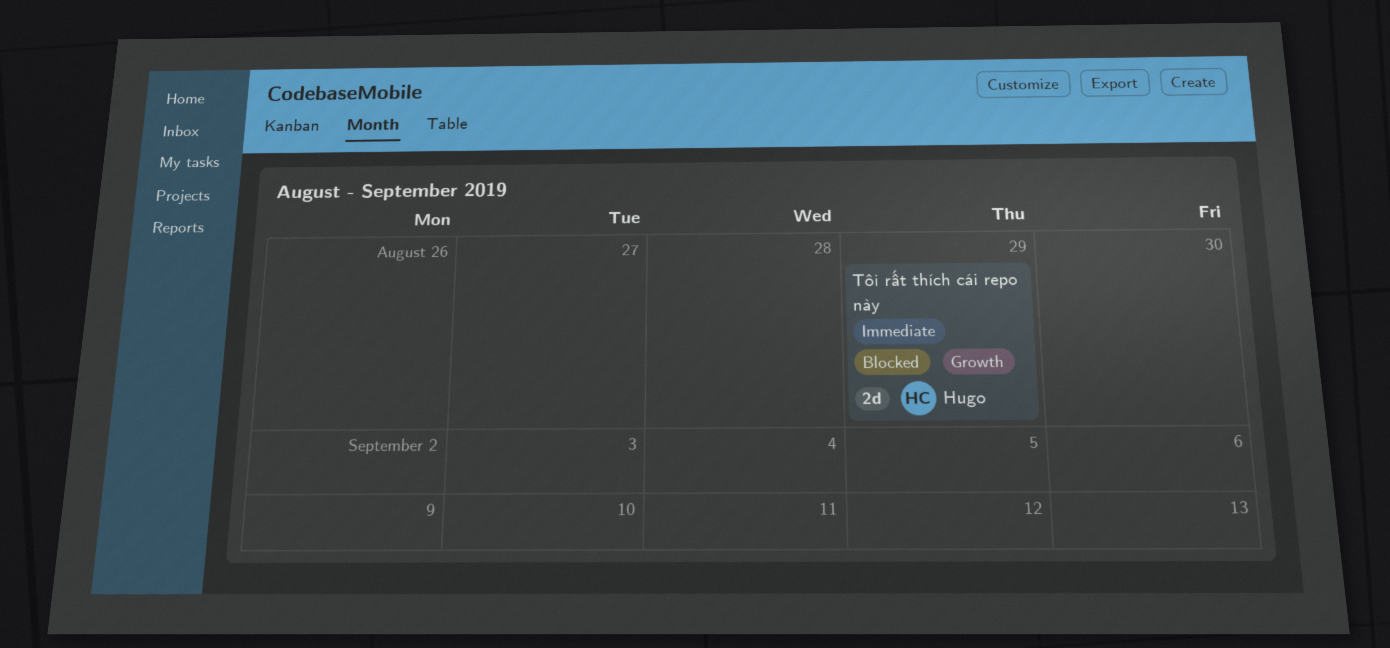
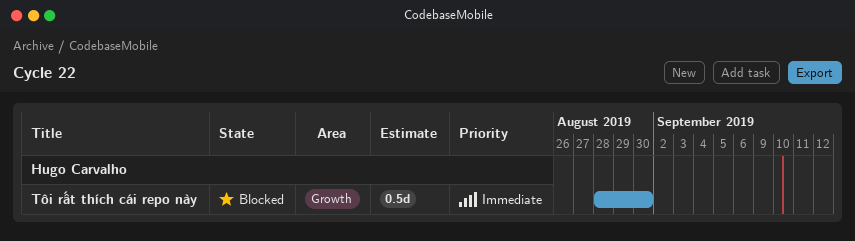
Tôi rất thích cái repo này, estimate: 2d -> 0.5d
Tôi rất thích cái repo này, due: Aug 29 -> Aug 30

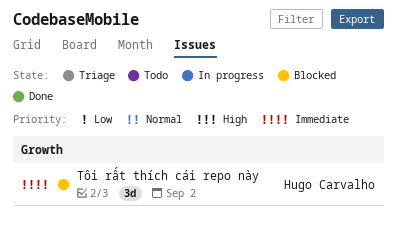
Tôi rất thích cái repo này, estimate: 0.5d -> 3d
Tôi rất thích cái repo này, due: Aug 30 -> Sep 2

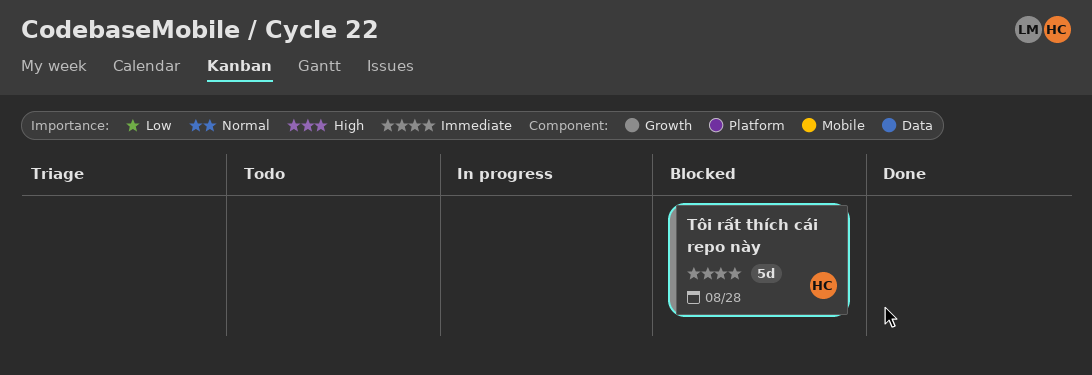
Tôi rất thích cái repo này, estimate: 3d -> 5d
Tôi rất thích cái repo này, due: Sep 2 -> Aug 28

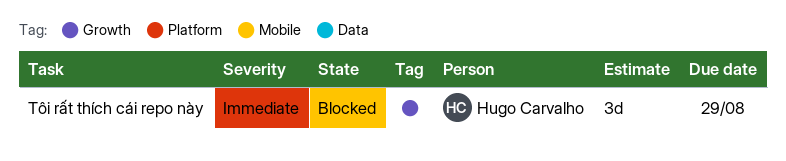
Tôi rất thích cái repo này, estimate: 5d -> 3d
Tôi rất thích cái repo này, due: Aug 28 -> Aug 29

